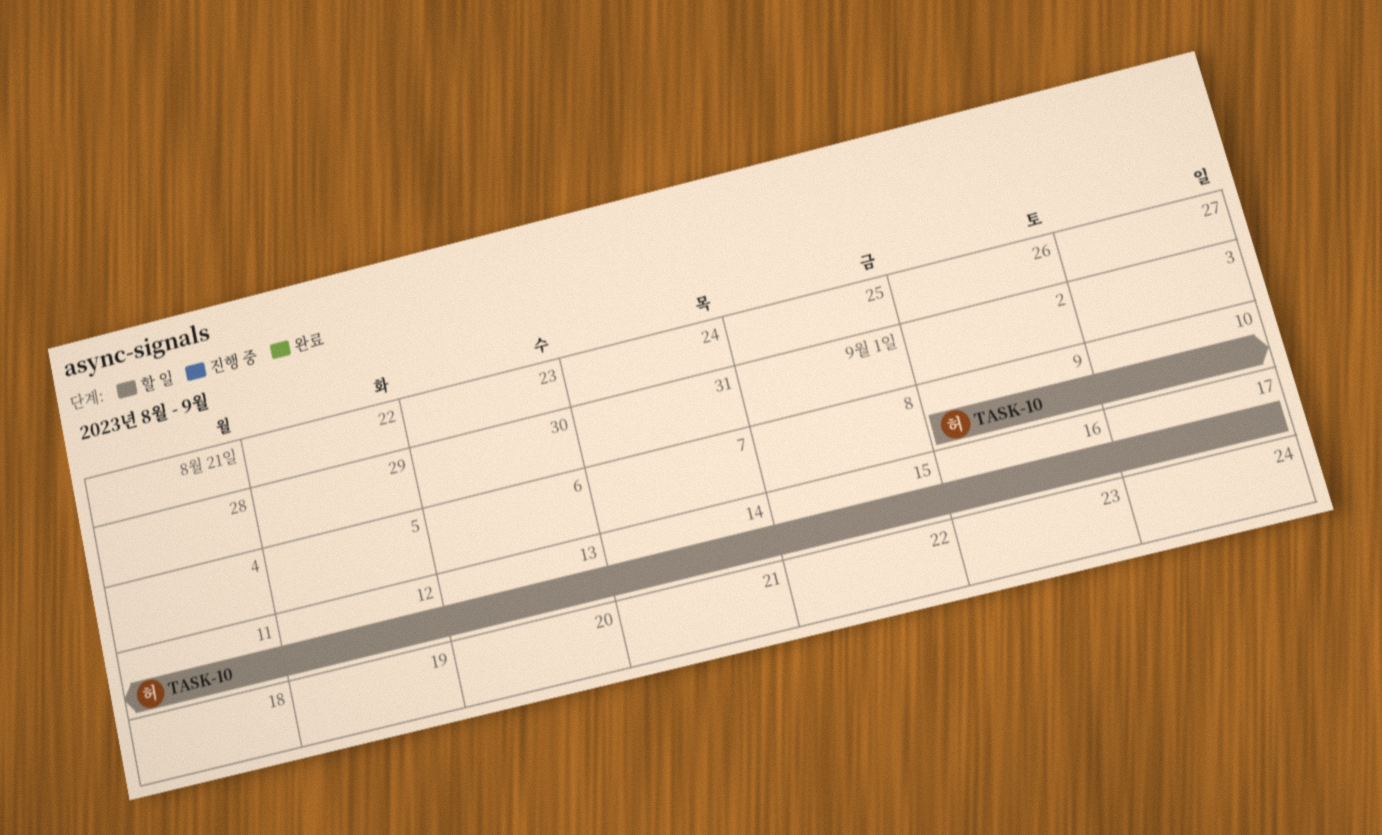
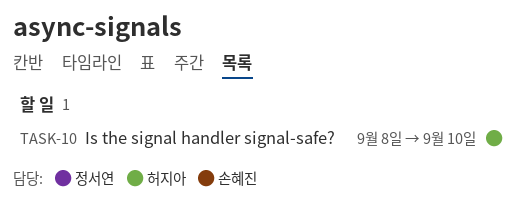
TASK-10, start: Sep 9 -> Sep 8
TASK-10, due: Sep 17 -> Sep 10

